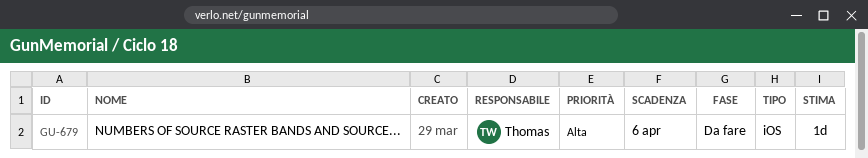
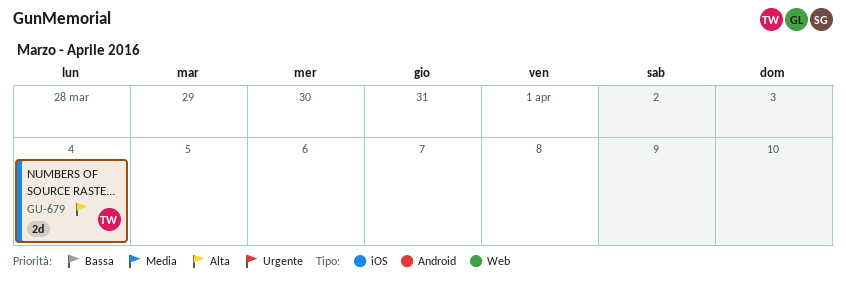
GU-679, estimate: 1d -> 2d
GU-679, due: Apr 6 -> Apr 4

